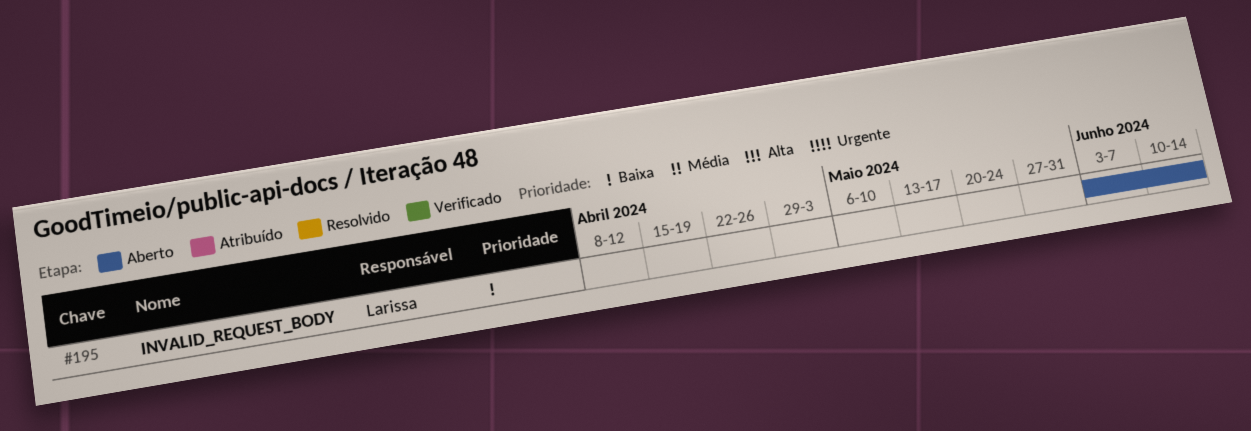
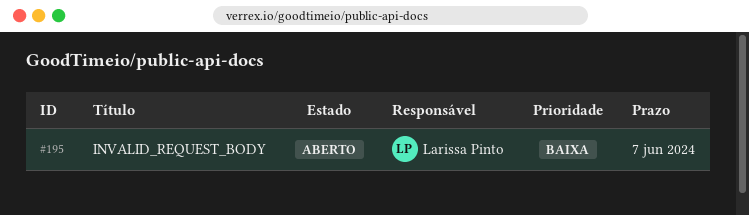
#195, due: Jun 14 -> Jun 7

